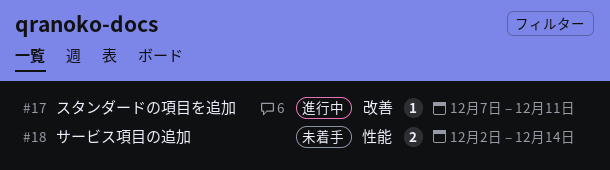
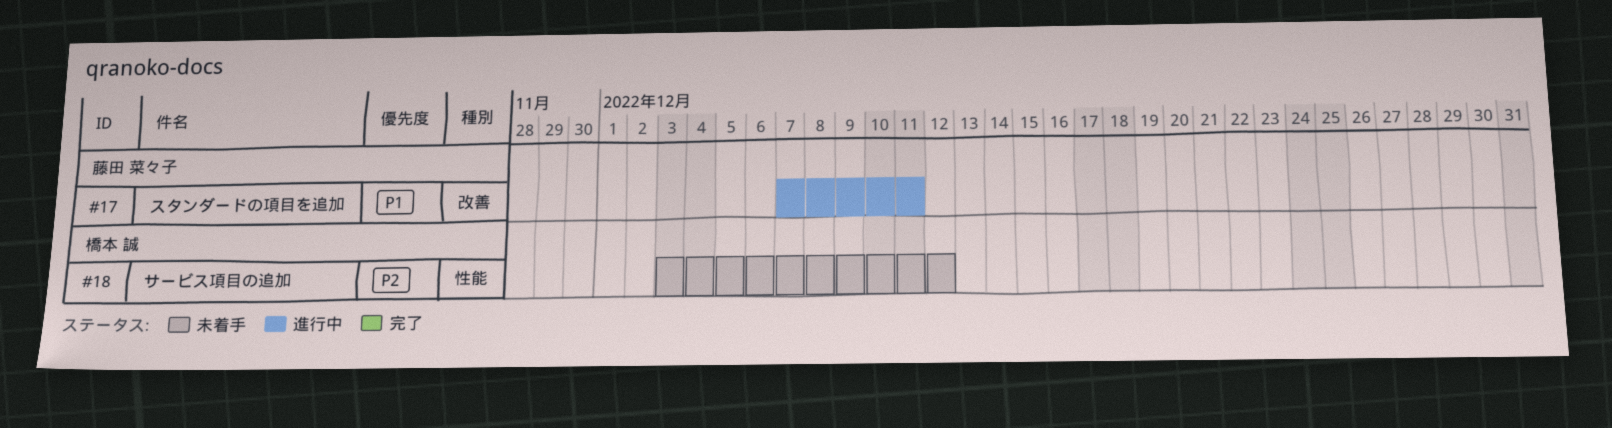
#18, start: Dec 2 -> Dec 3
#18, due: Dec 14 -> Dec 12

